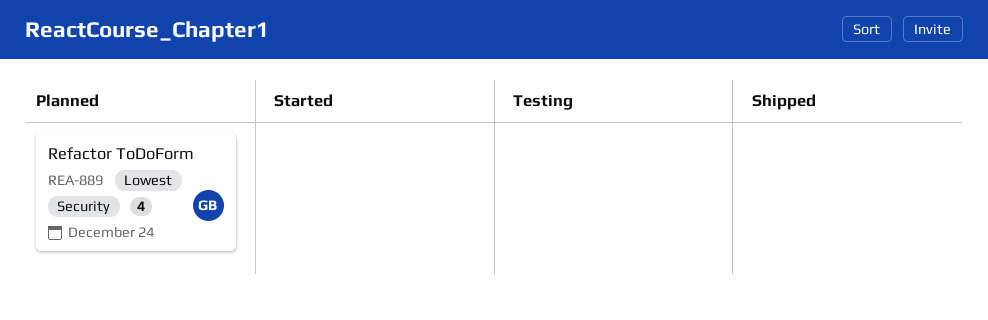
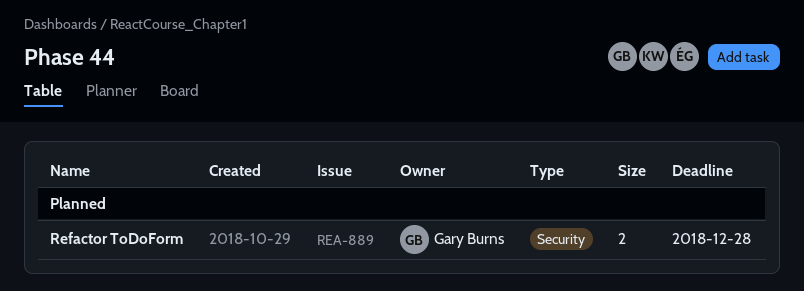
REA-889, estimate: 4 -> 2
REA-889, due: Dec 24 -> Dec 28

